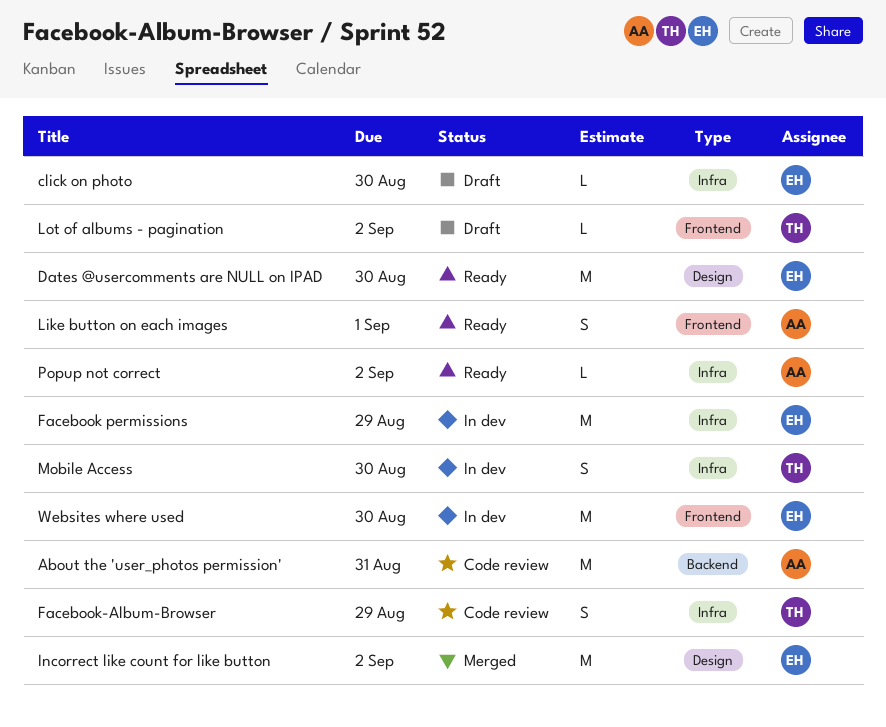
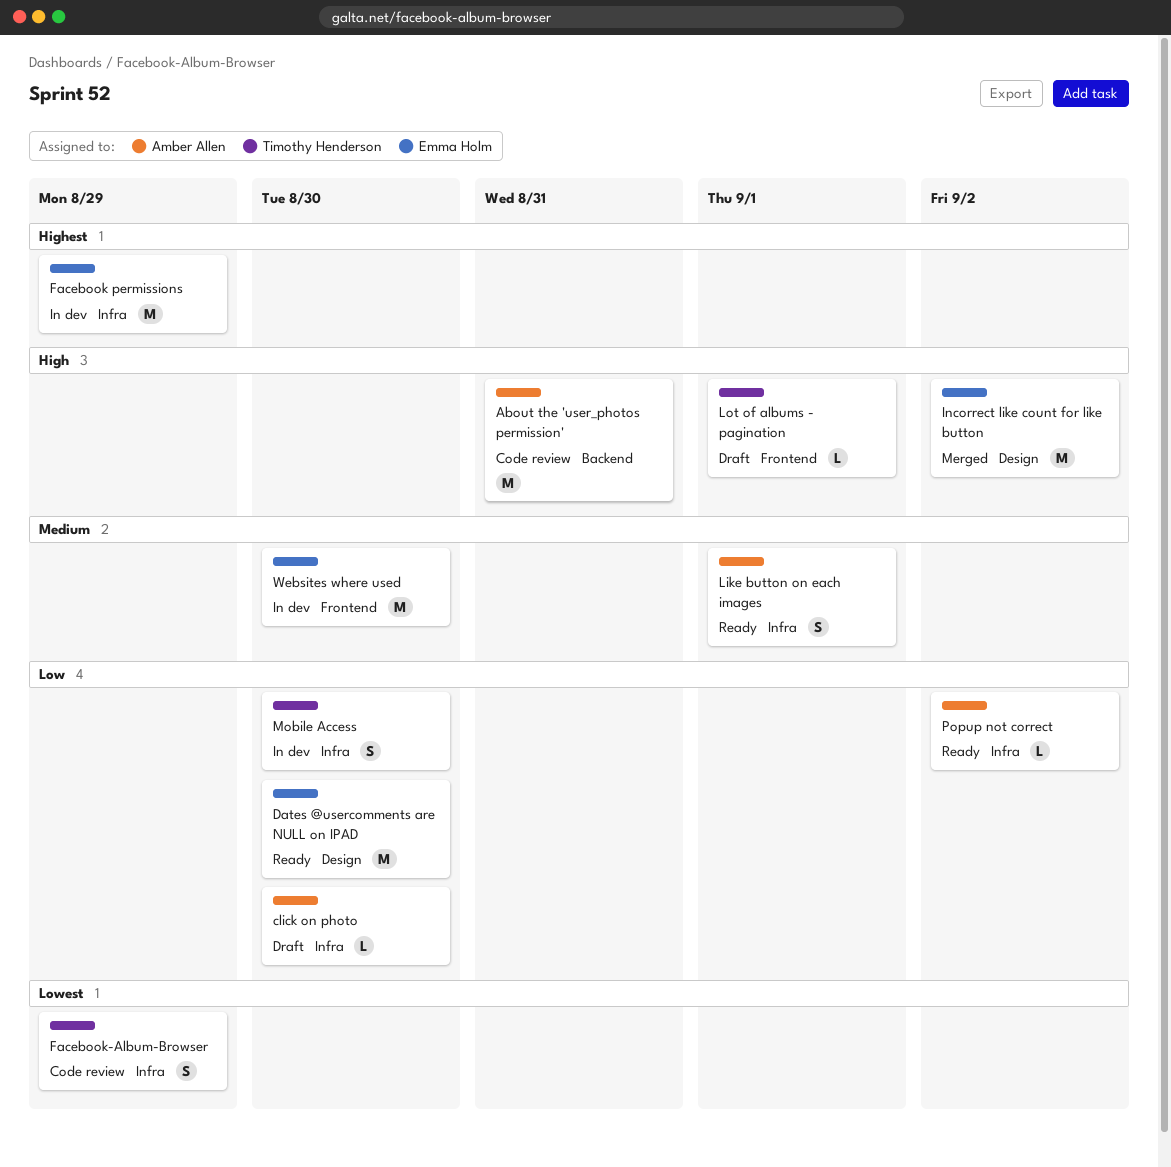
click on photo, owner: Emma Holm -> Amber Allen
Like button on each images, label: Frontend -> Infra
Lot of albums - pagination, due: Sep 2 -> Sep 1

